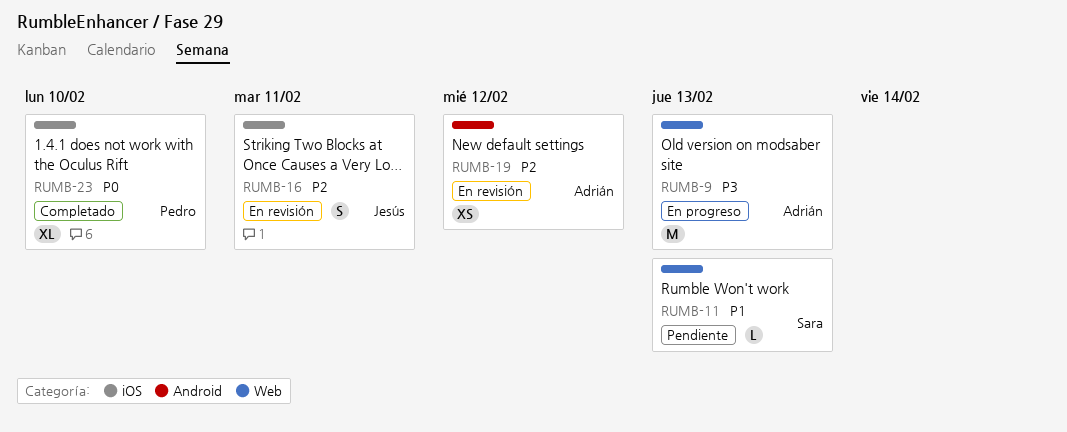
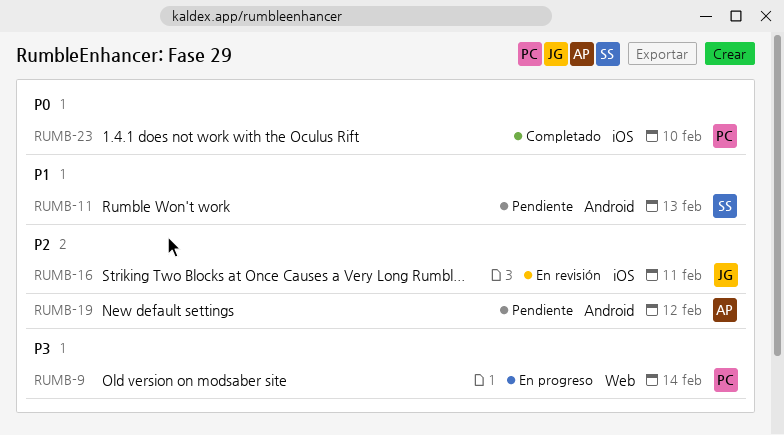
RUMB-9, owner: Adrián -> Pedro
RUMB-9, due: Feb 13 -> Feb 14
RUMB-11, label: Web -> Android
RUMB-19, status: En revisión -> Pendiente

